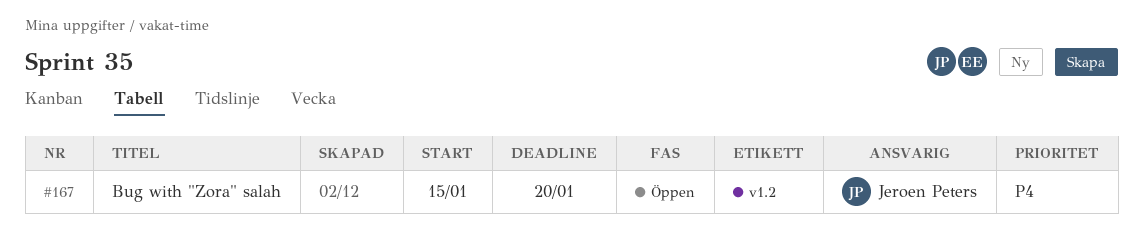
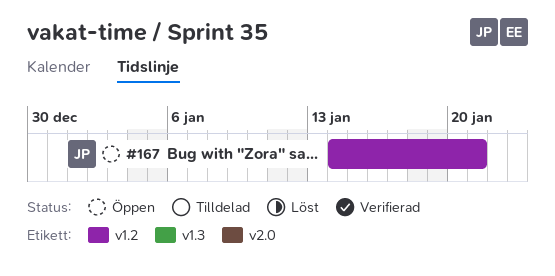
#167, start: Jan 15 -> Jan 14
#167, due: Jan 20 -> Jan 21

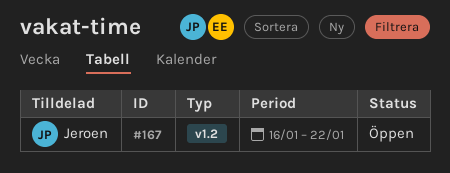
#167, start: Jan 14 -> Jan 16
#167, due: Jan 21 -> Jan 22

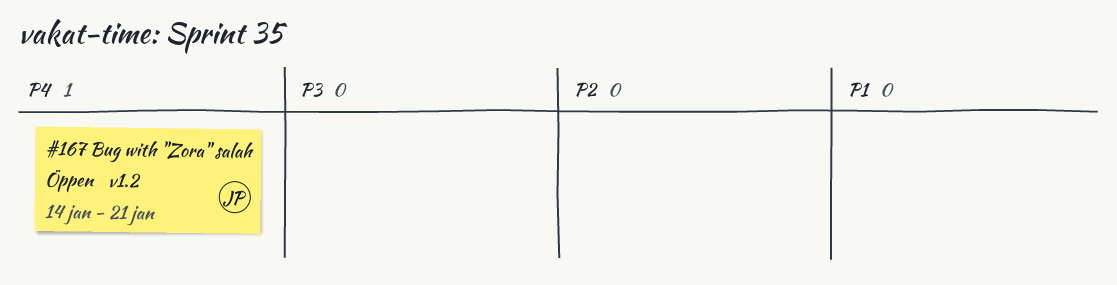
#167, start: Jan 16 -> Jan 14
#167, due: Jan 22 -> Jan 21

